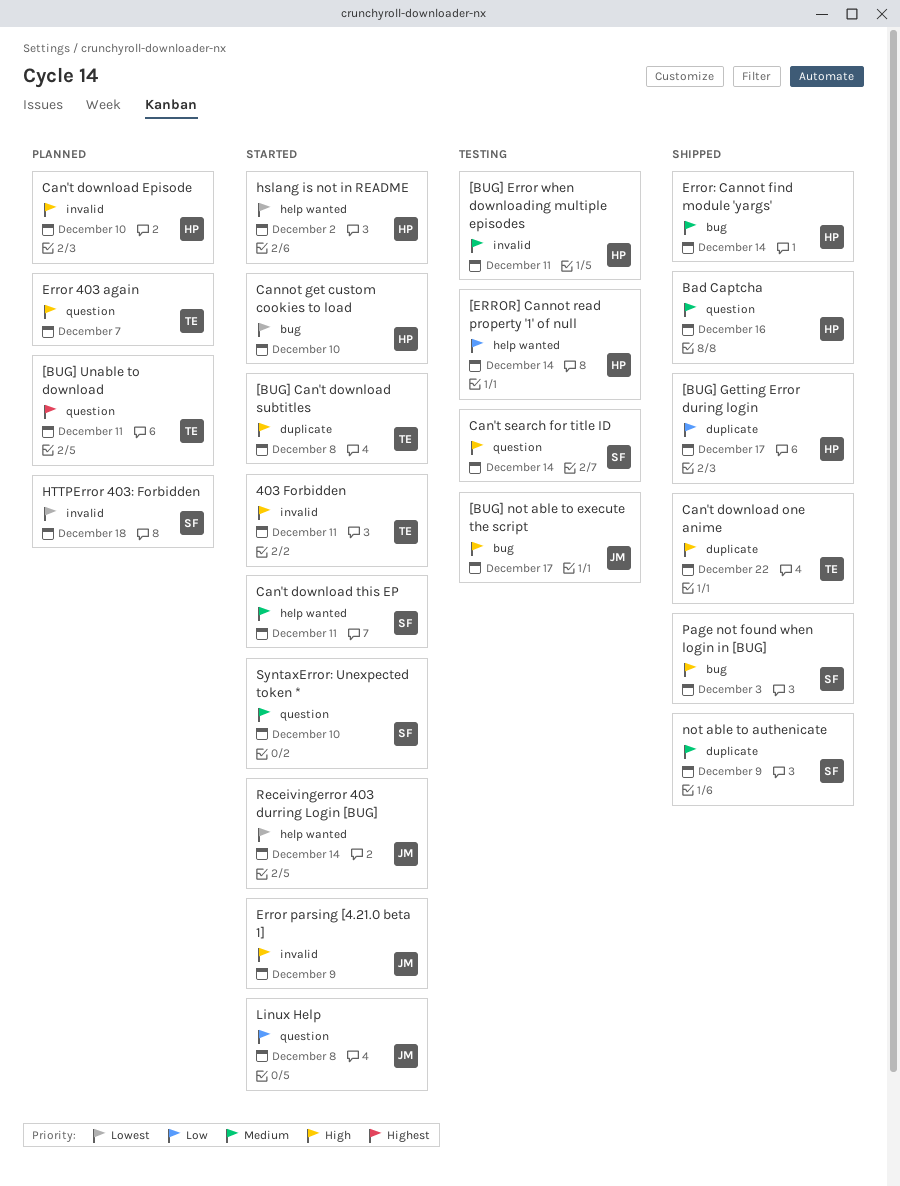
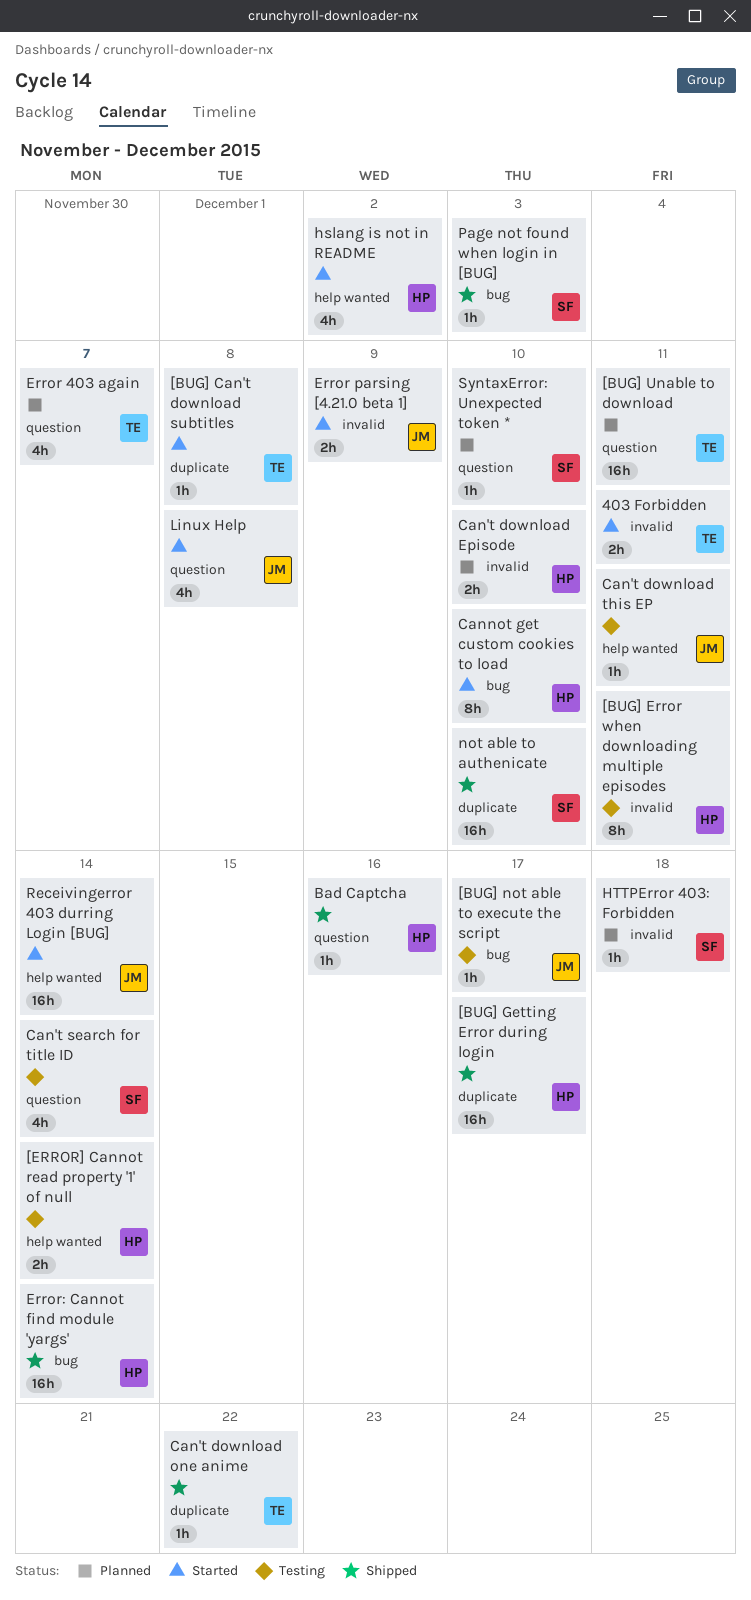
Can't download this EP, status: Started -> Testing
Can't download this EP, owner: SF -> JM
not able to authenicate, due: Dec 9 -> Dec 10
SyntaxError: Unexpected token *, status: Started -> Planned

